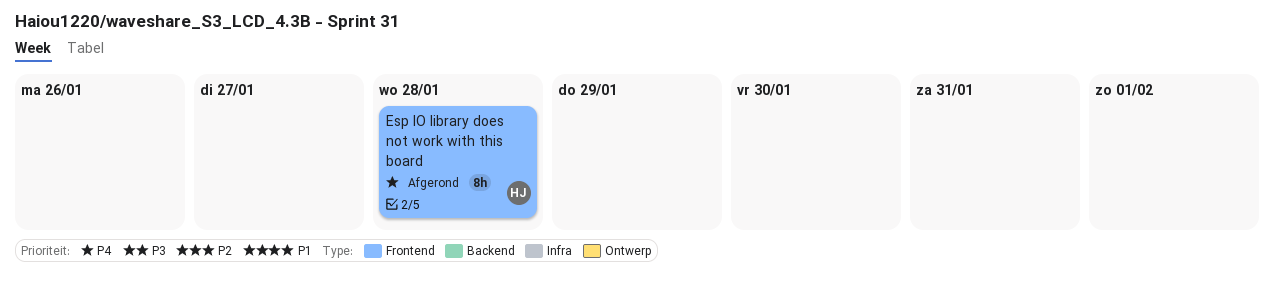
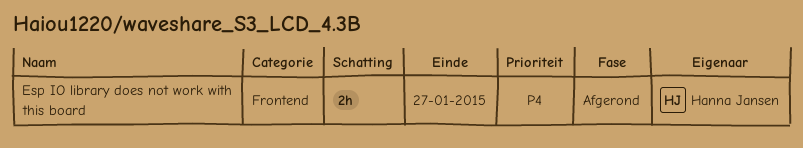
Esp IO library does not work with this board, estimate: 8h -> 2h
Esp IO library does not work with this board, due: Jan 28 -> Jan 27

